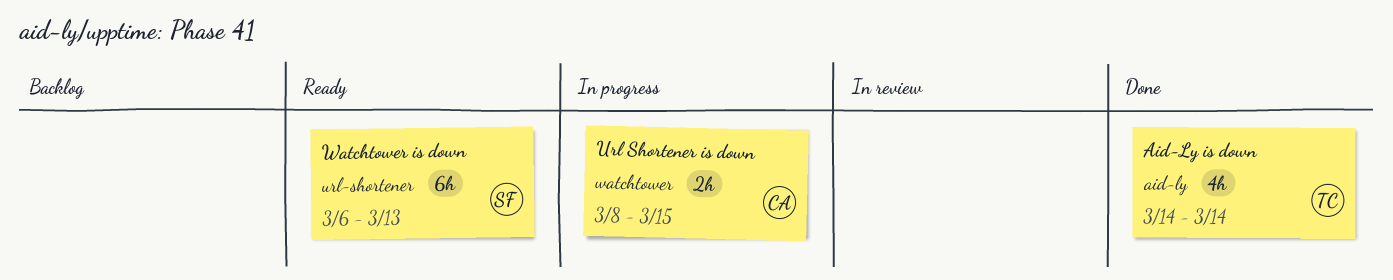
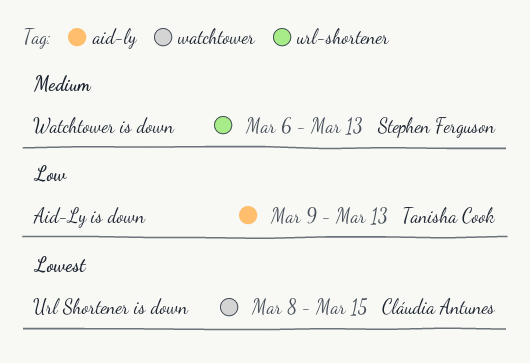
Aid-Ly is down, start: Mar 14 -> Mar 9
Aid-Ly is down, due: Mar 14 -> Mar 13

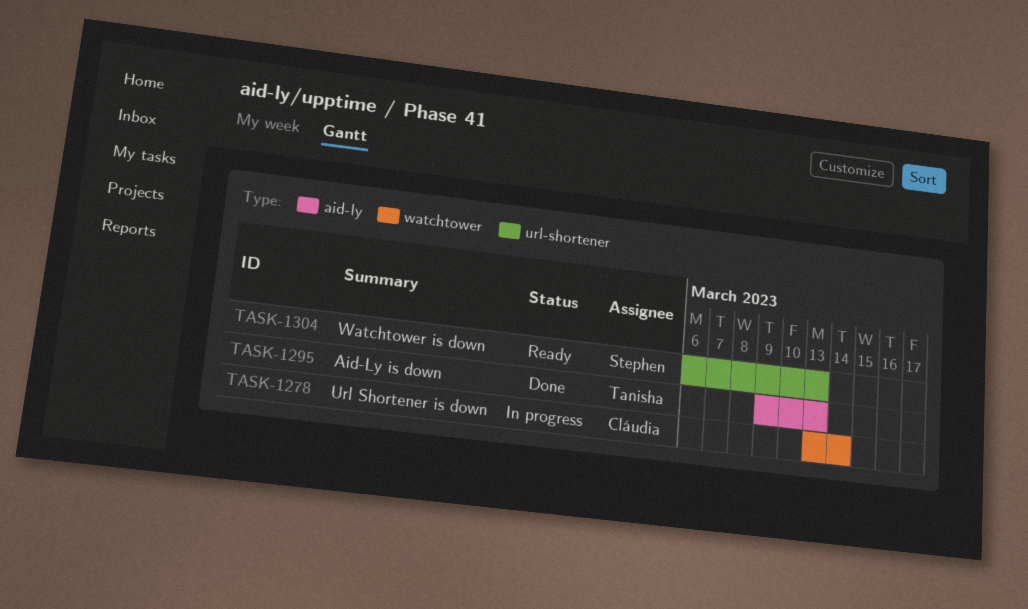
Url Shortener is down, start: Mar 8 -> Mar 13
Url Shortener is down, due: Mar 15 -> Mar 14

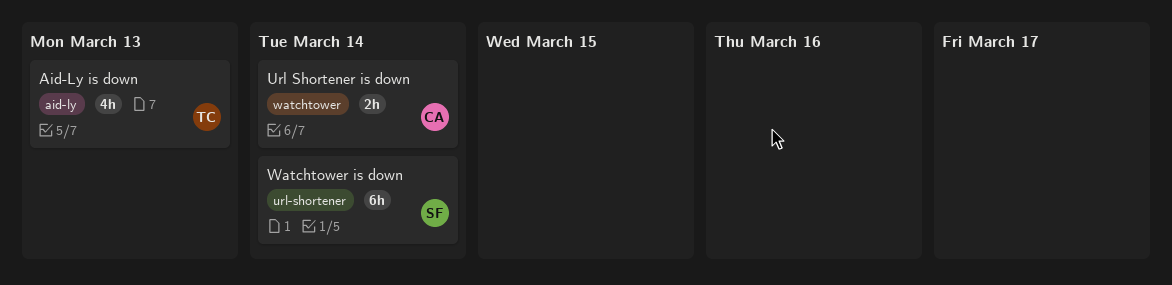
Watchtower is down, due: Mar 13 -> Mar 14

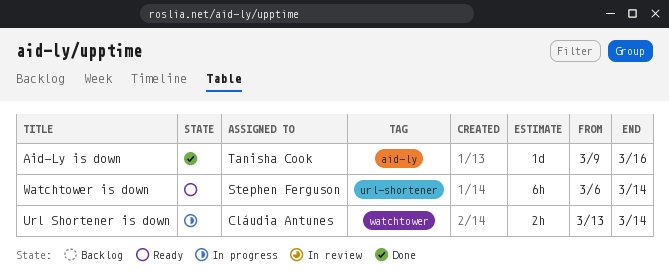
Aid-Ly is down, estimate: 4h -> 1d
Aid-Ly is down, due: Mar 13 -> Mar 16

